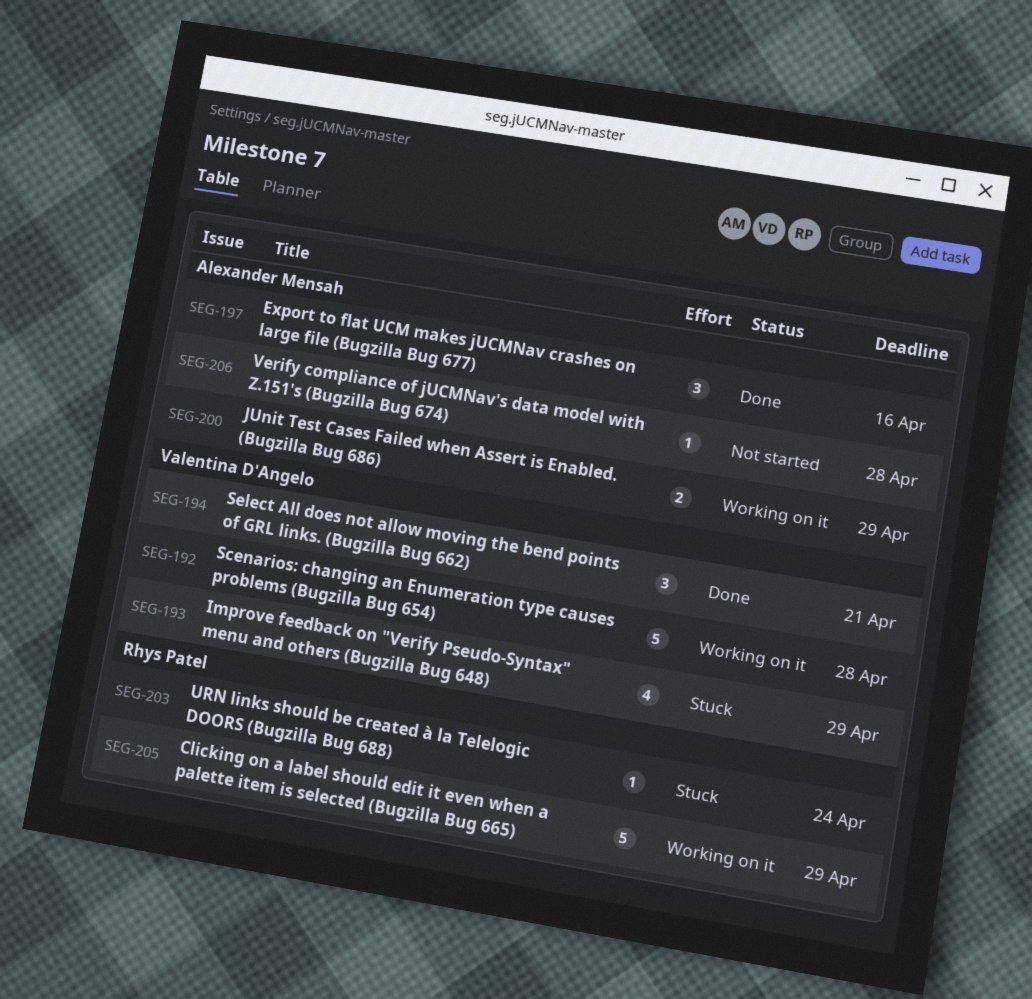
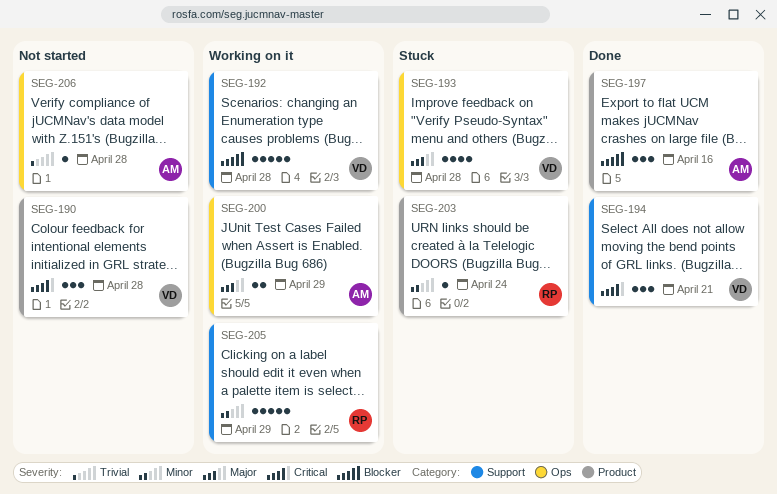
SEG-190: none -> present
SEG-193, due: Apr 29 -> Apr 28

